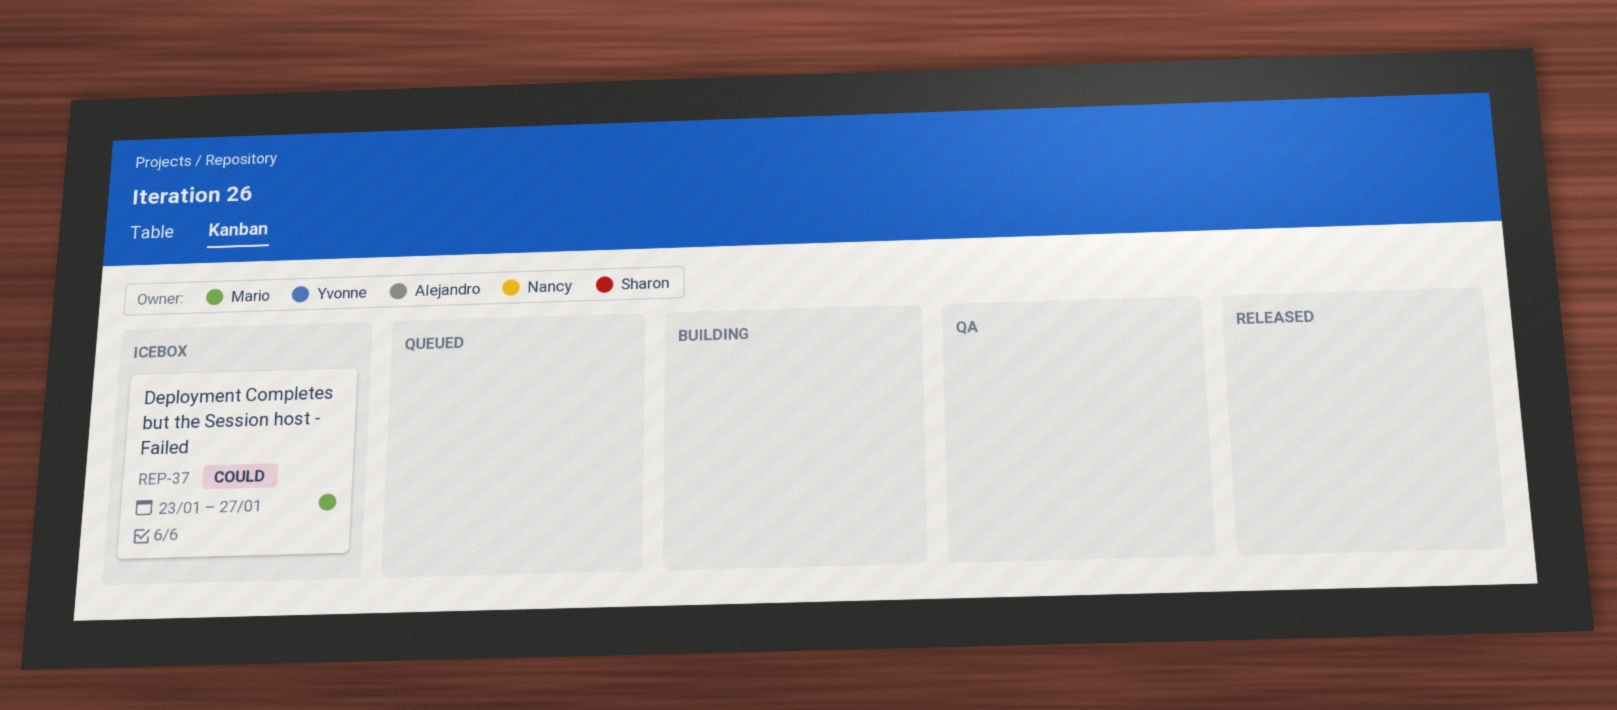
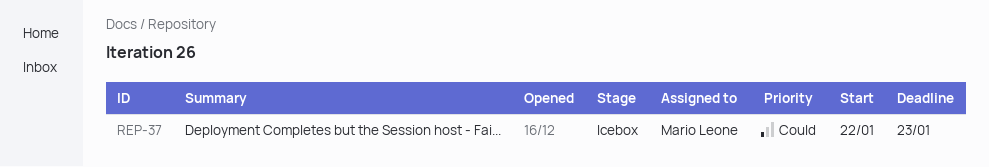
REP-37, start: Jan 23 -> Jan 22
REP-37, due: Jan 27 -> Jan 23

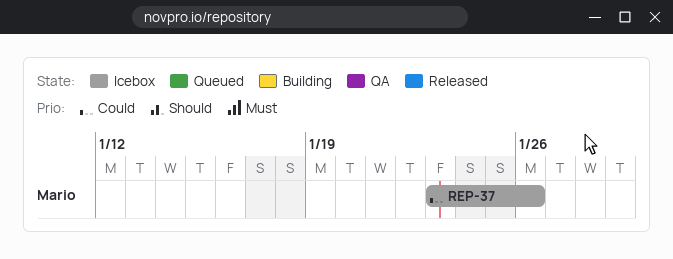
REP-37, start: Jan 22 -> Jan 23
REP-37, due: Jan 23 -> Jan 26

